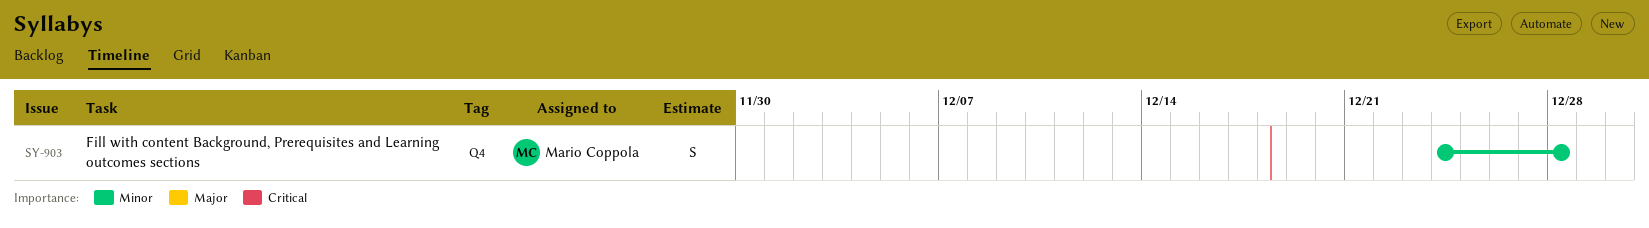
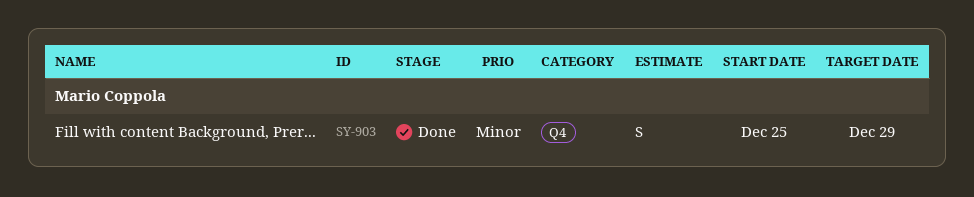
SY-903, start: Dec 24 -> Dec 25
SY-903, due: Dec 28 -> Dec 29

